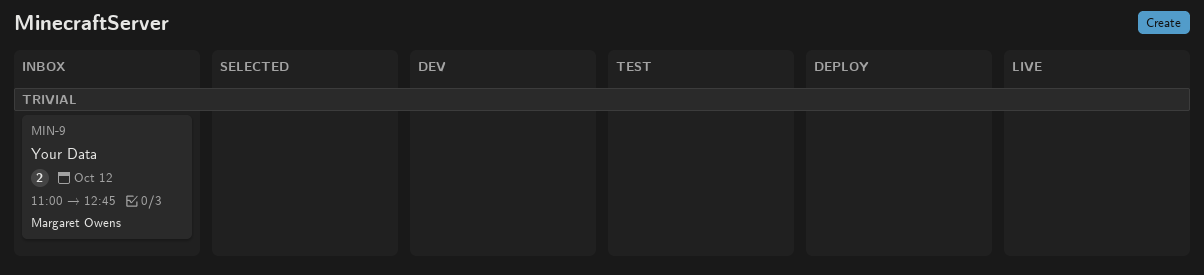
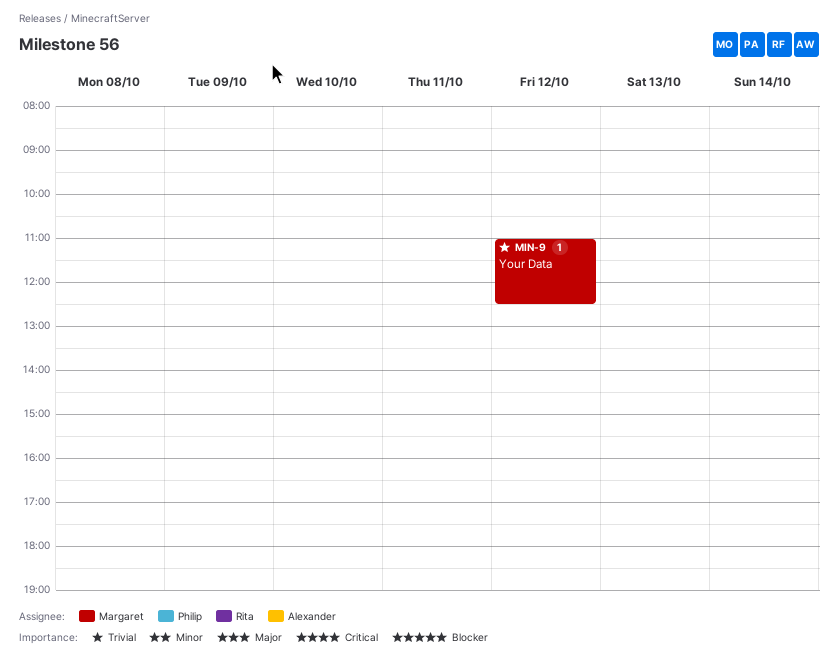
MIN-9, estimate: 2 -> 1
MIN-9, ends: 12:45 -> 12:30

